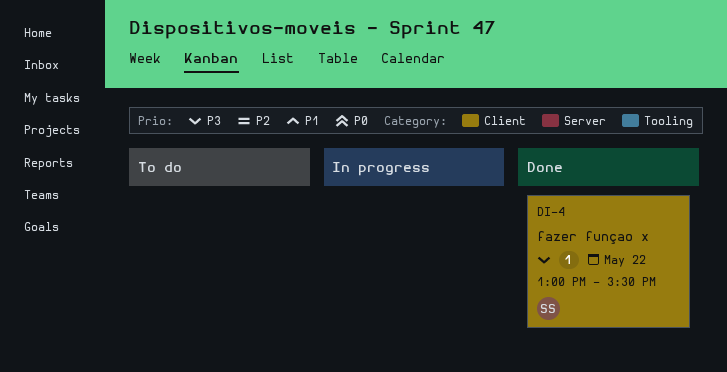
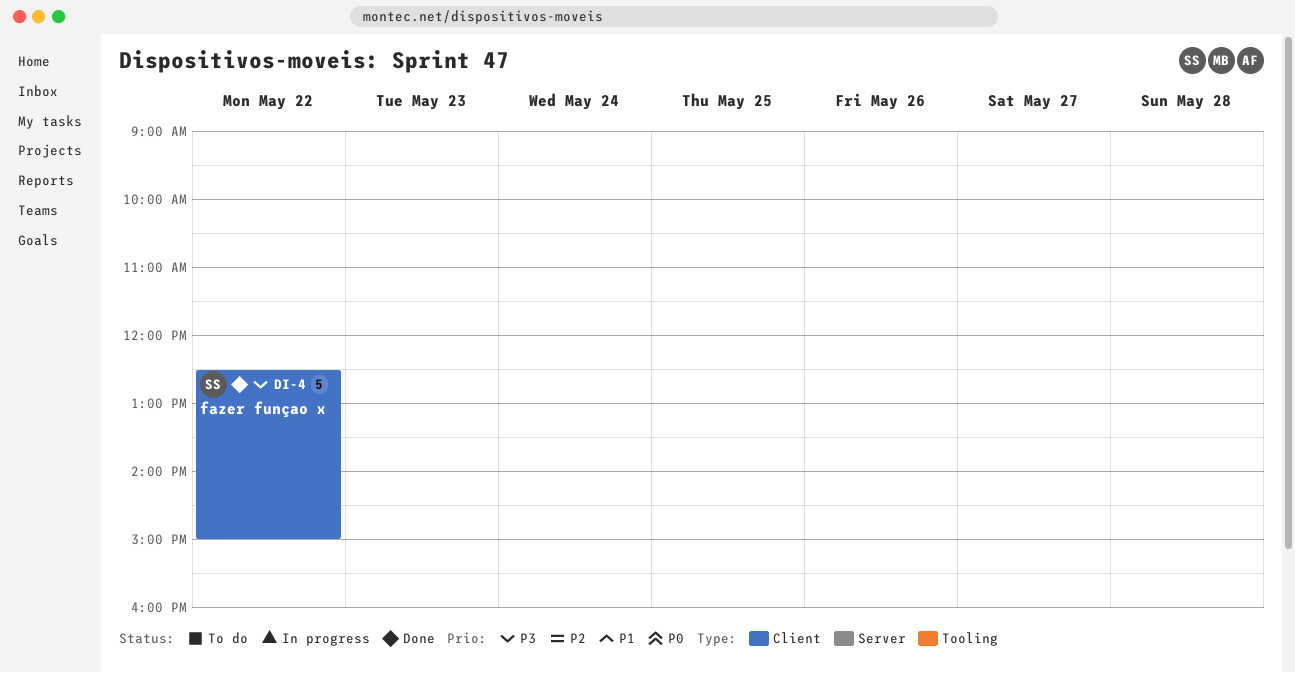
DI-4, estimate: 1 -> 5
DI-4, begins: 13:00 -> 12:30
DI-4, ends: 15:30 -> 15:00

